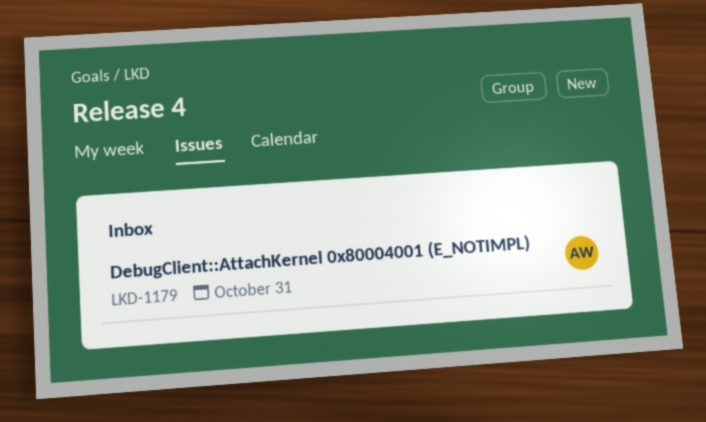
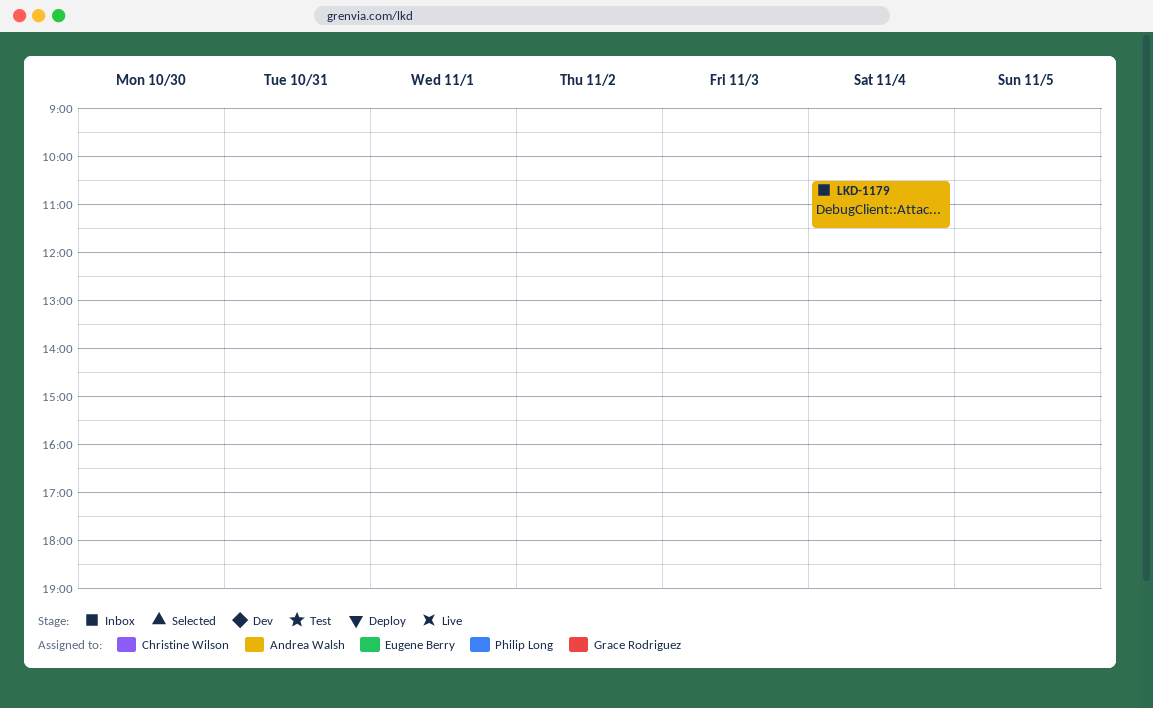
LKD-1179, day: Oct 31 -> Nov 4

